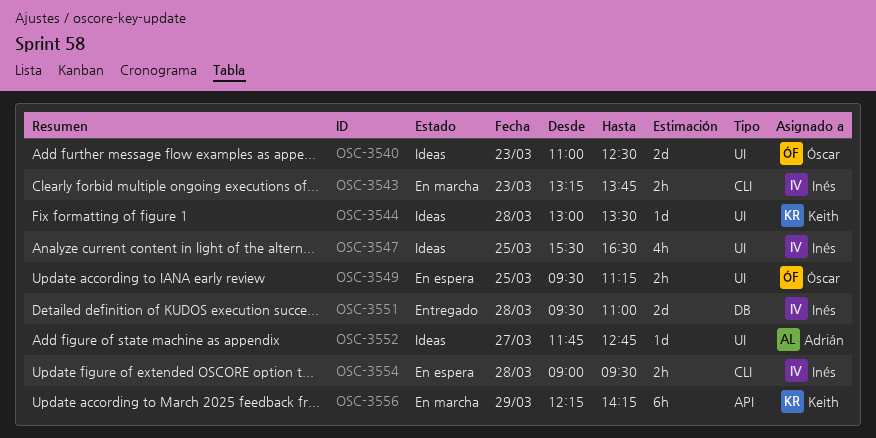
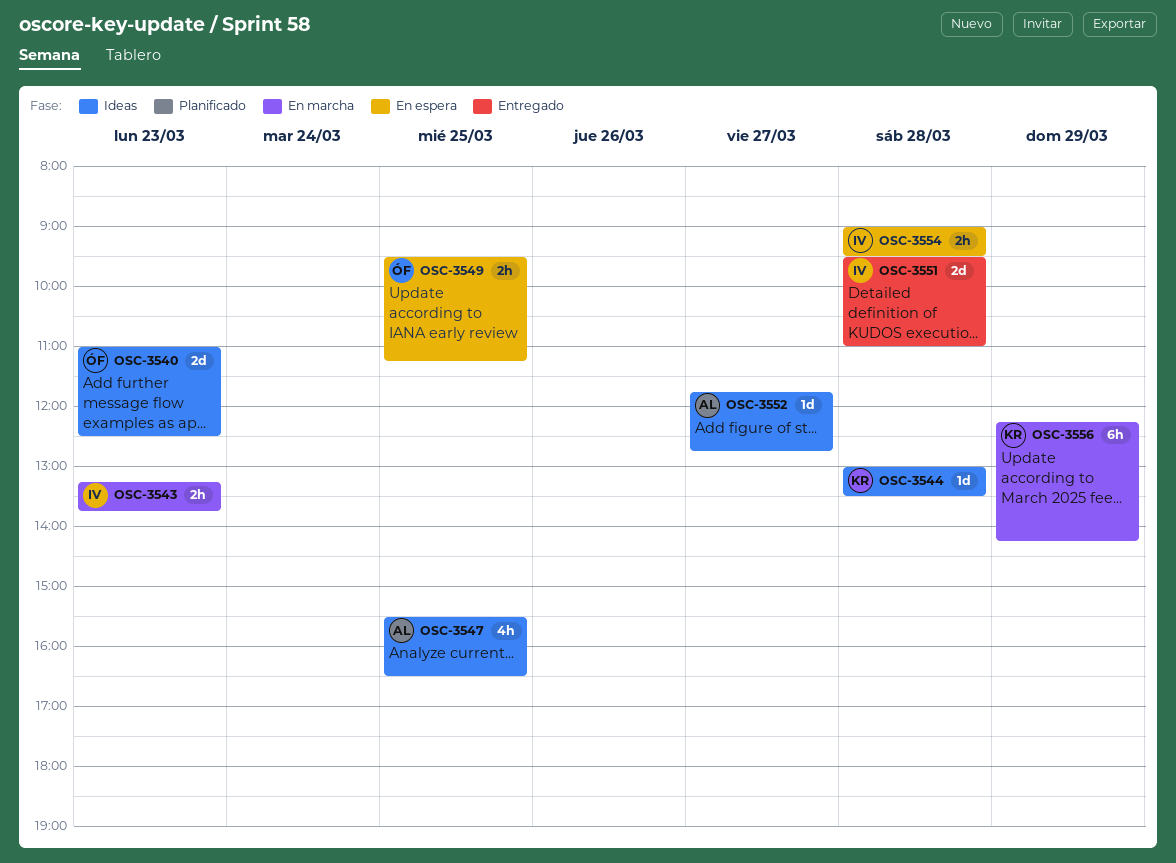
OSC-3547, owner: Inés -> Adrián

